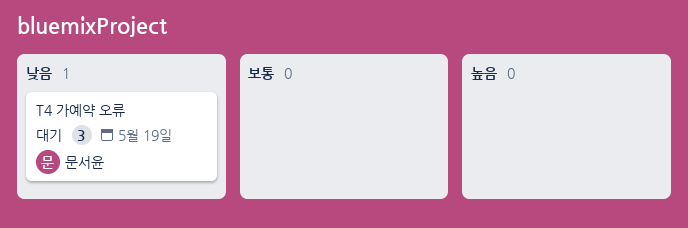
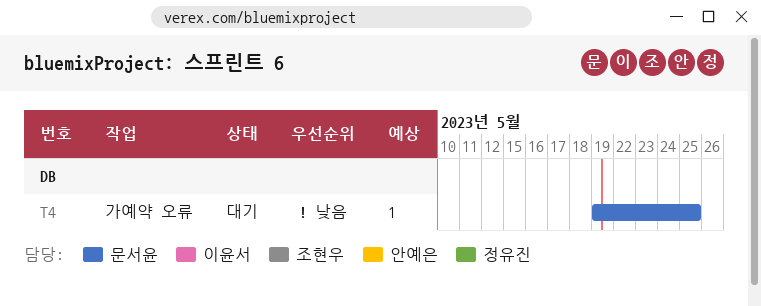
T4, estimate: 3 -> 1
T4, due: May 19 -> May 25

